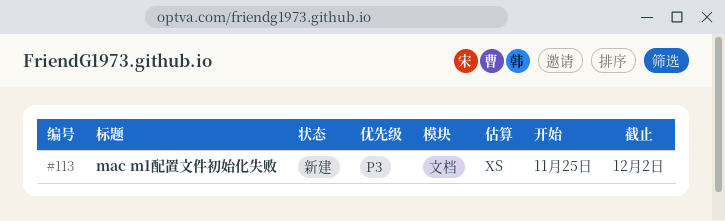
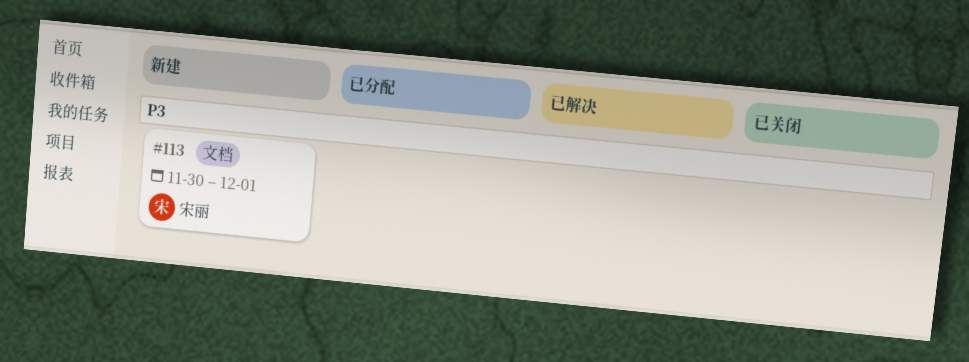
#113, start: Nov 25 -> Nov 30
#113, due: Dec 2 -> Dec 1

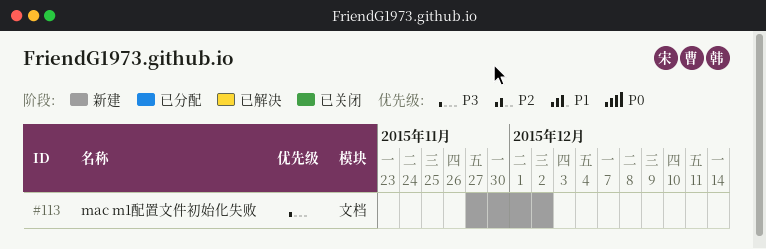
#113, start: Nov 30 -> Nov 27
#113, due: Dec 1 -> Dec 2

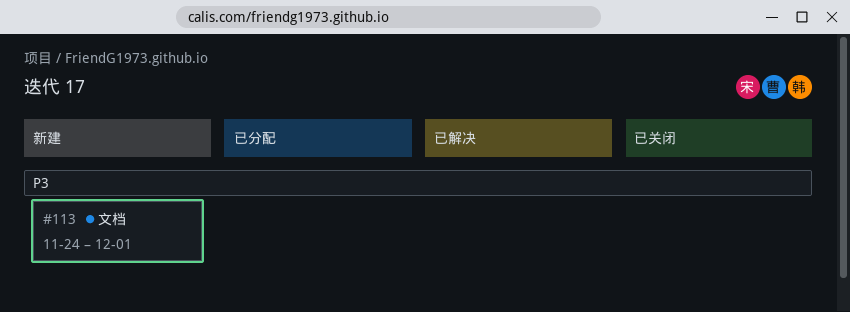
#113, start: Nov 27 -> Nov 24
#113, due: Dec 2 -> Dec 1

